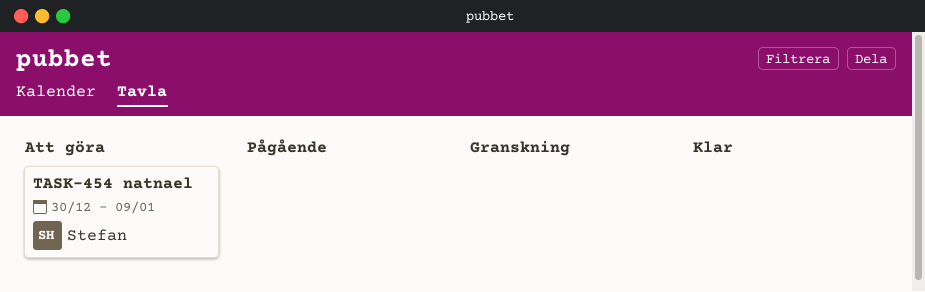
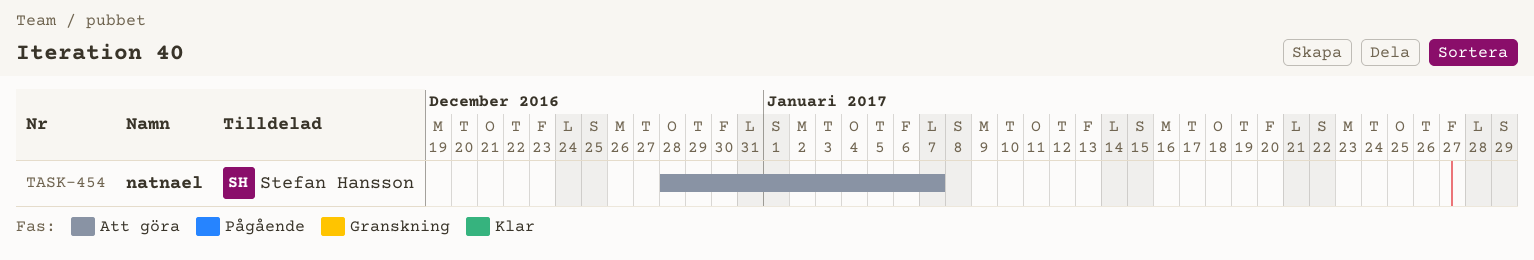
TASK-454, start: Dec 30 -> Dec 28
TASK-454, due: Jan 9 -> Jan 7

